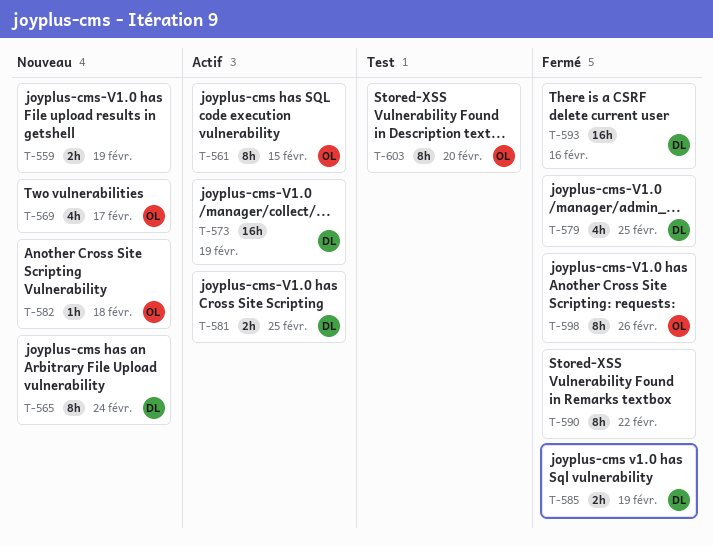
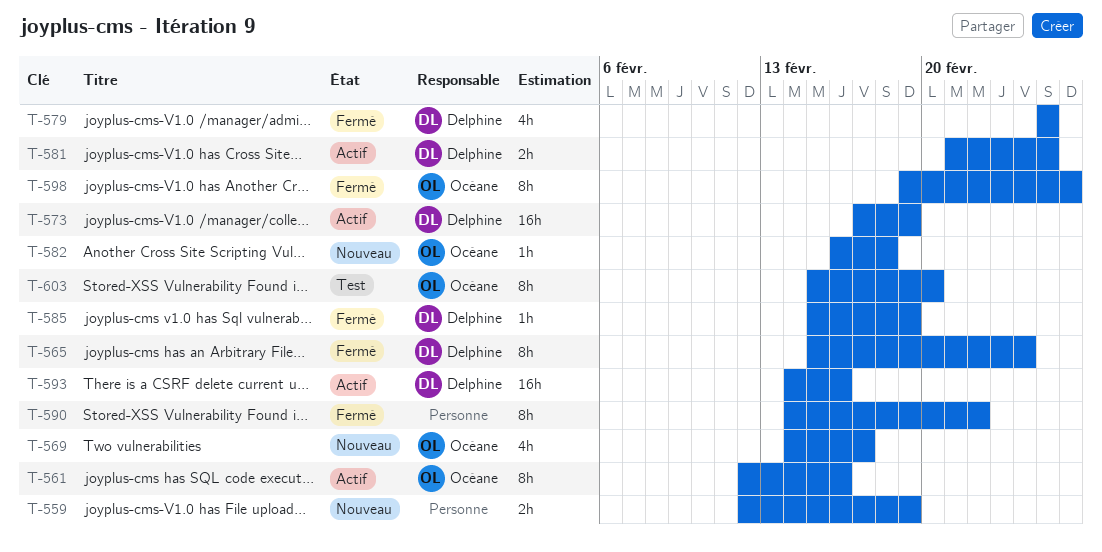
T-561, due: Feb 15 -> Feb 16
T-565, status: Nouveau -> Fermé
T-585, estimate: 2h -> 1h
T-593, status: Fermé -> Actif

